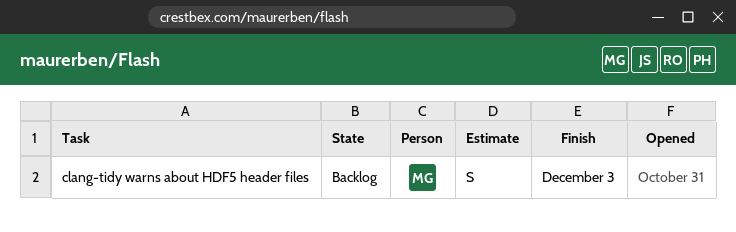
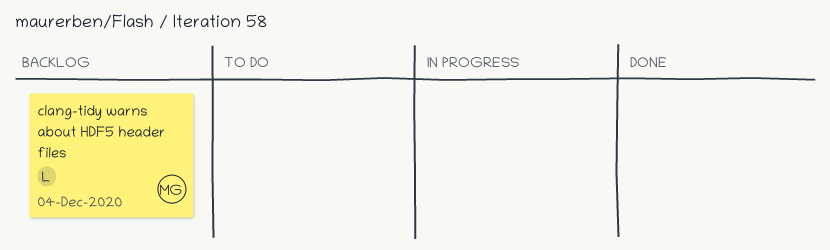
clang-tidy warns about HDF5 header files, estimate: S -> L
clang-tidy warns about HDF5 header files, due: Dec 3 -> Dec 4

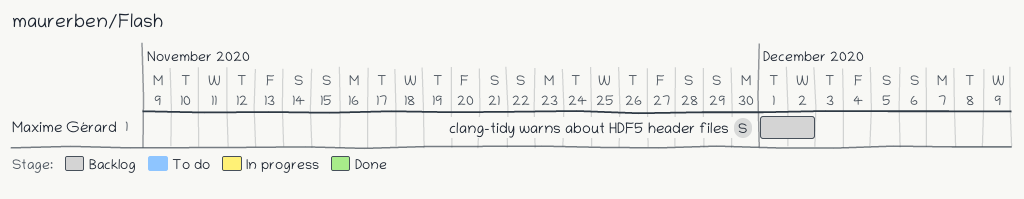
clang-tidy warns about HDF5 header files, estimate: L -> S
clang-tidy warns about HDF5 header files, due: Dec 4 -> Dec 2

